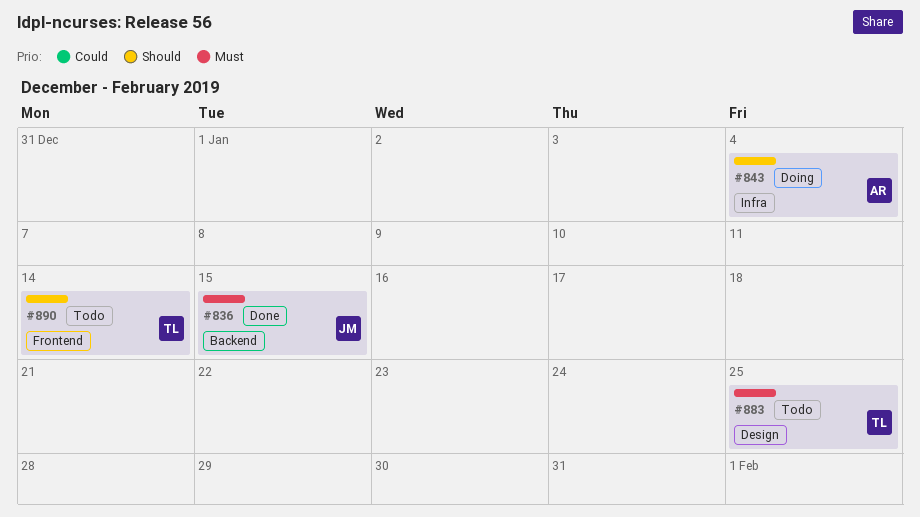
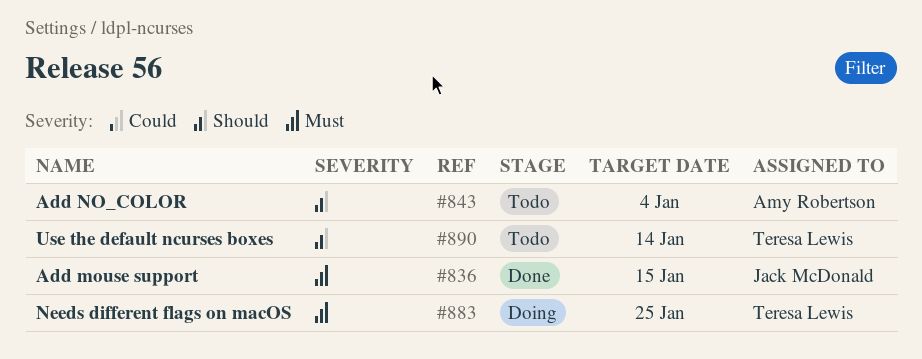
#843, status: Doing -> Todo
#883, status: Todo -> Doing

